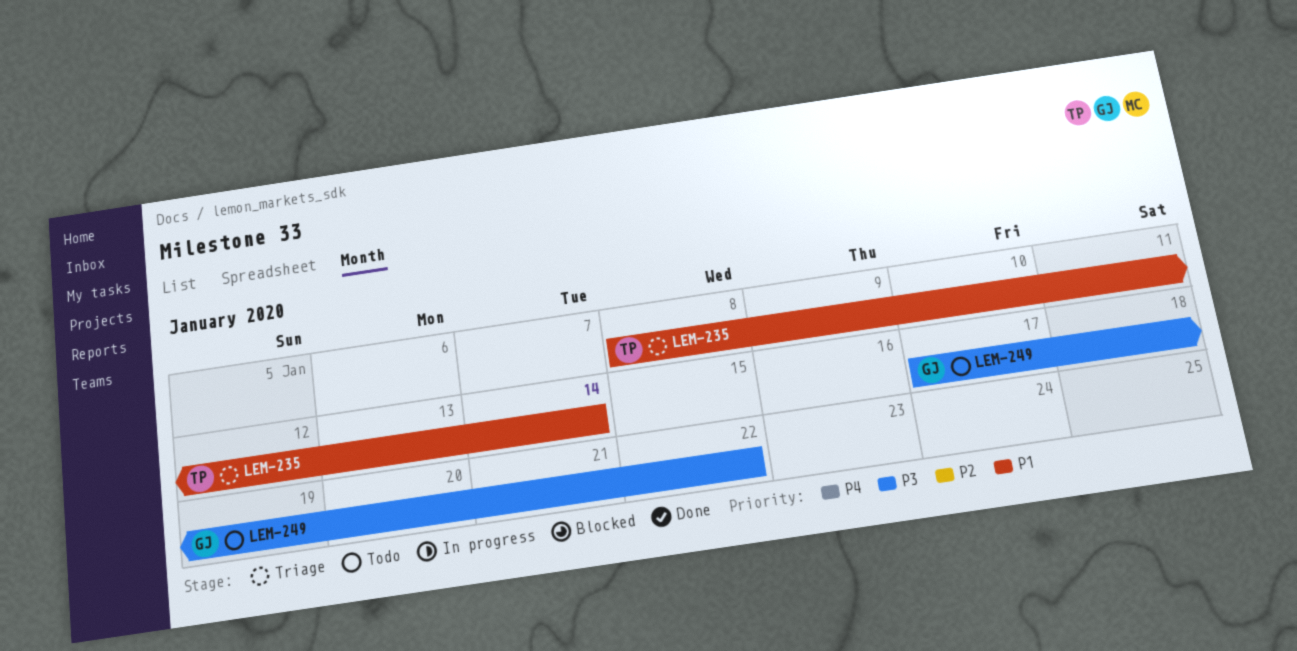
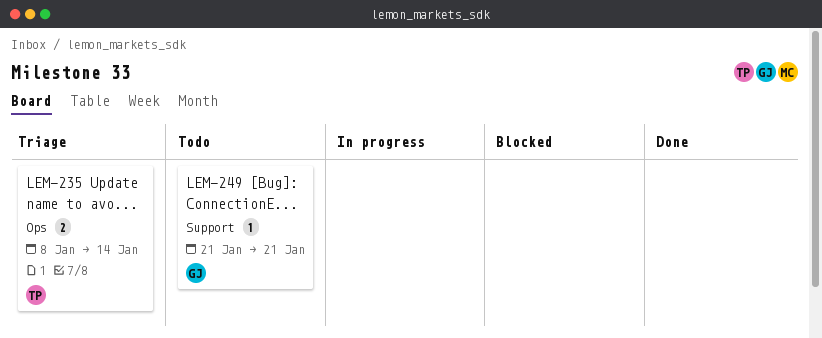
LEM-249, start: Jan 17 -> Jan 21
LEM-249, due: Jan 22 -> Jan 21

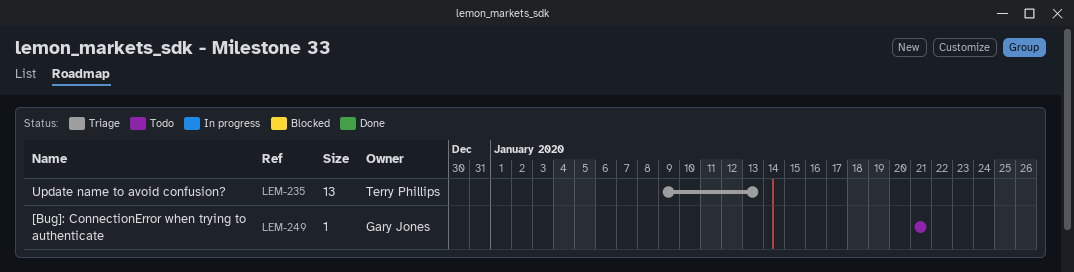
LEM-235, estimate: 2 -> 13
LEM-235, start: Jan 8 -> Jan 9
LEM-235, due: Jan 14 -> Jan 13

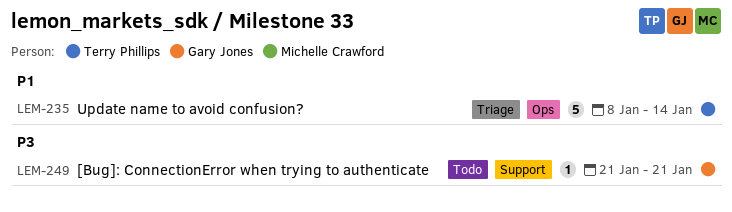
LEM-235, estimate: 13 -> 5
LEM-235, start: Jan 9 -> Jan 8
LEM-235, due: Jan 13 -> Jan 14

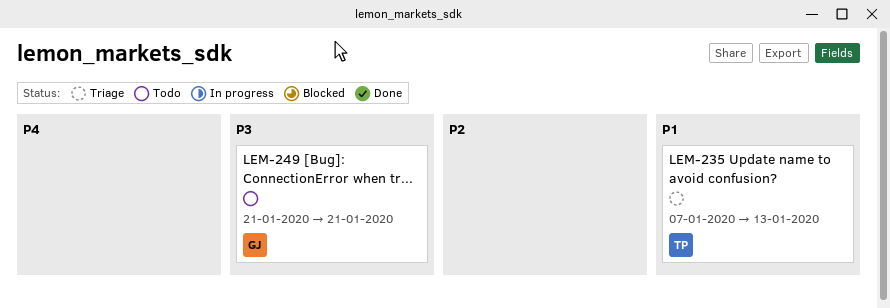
LEM-235, start: Jan 8 -> Jan 7
LEM-235, due: Jan 14 -> Jan 13

